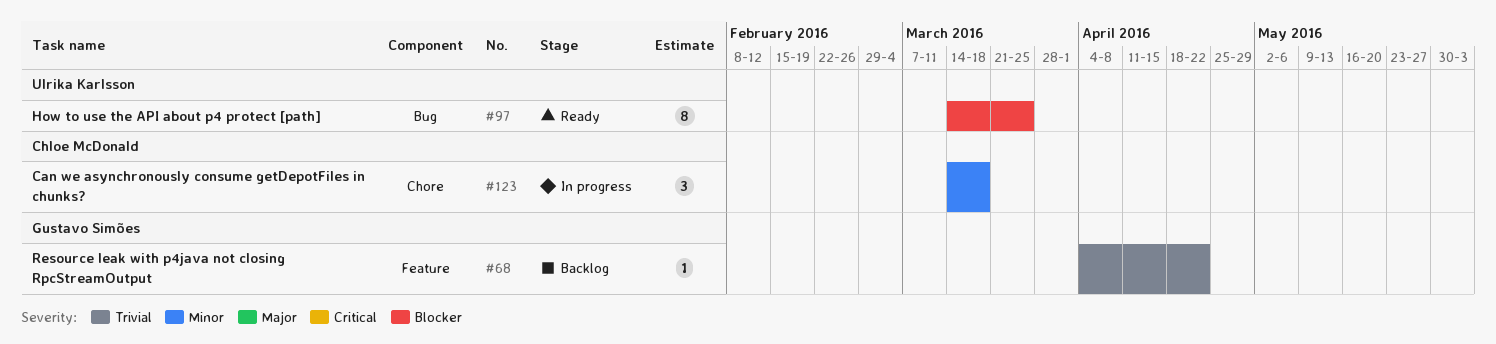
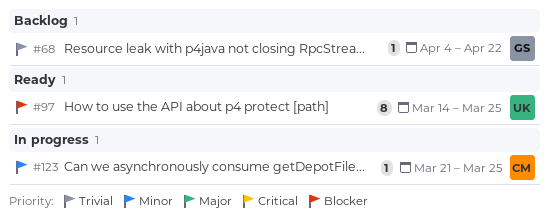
#123, estimate: 3 -> 1
#123, start: Mar 14 -> Mar 21
#123, due: Mar 18 -> Mar 25

